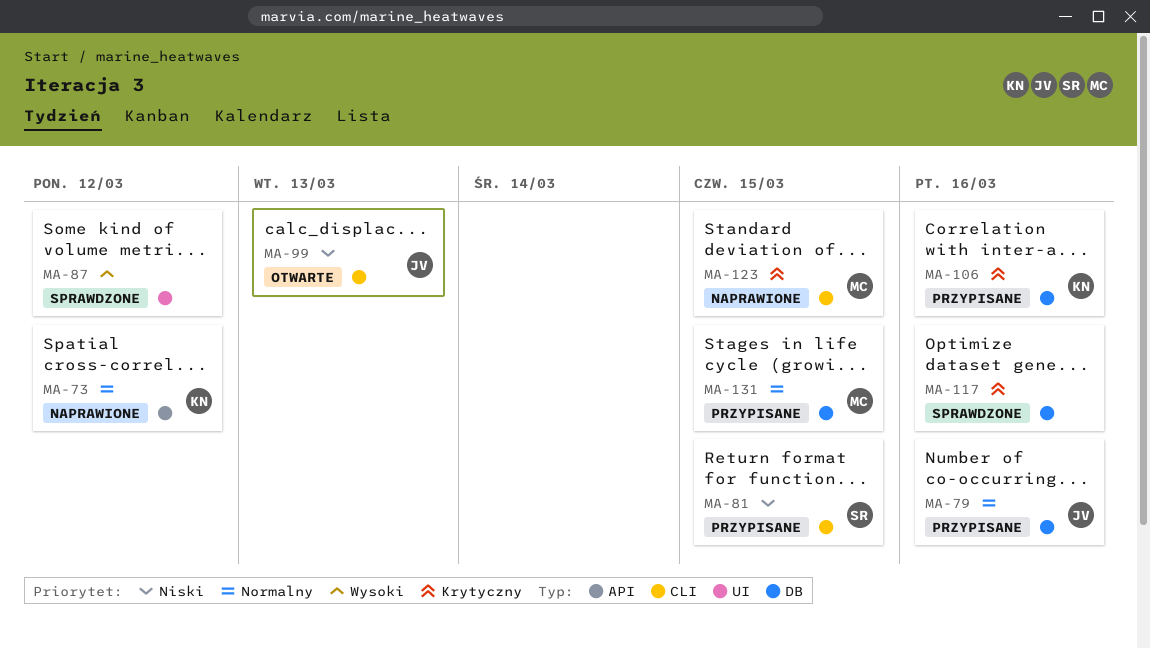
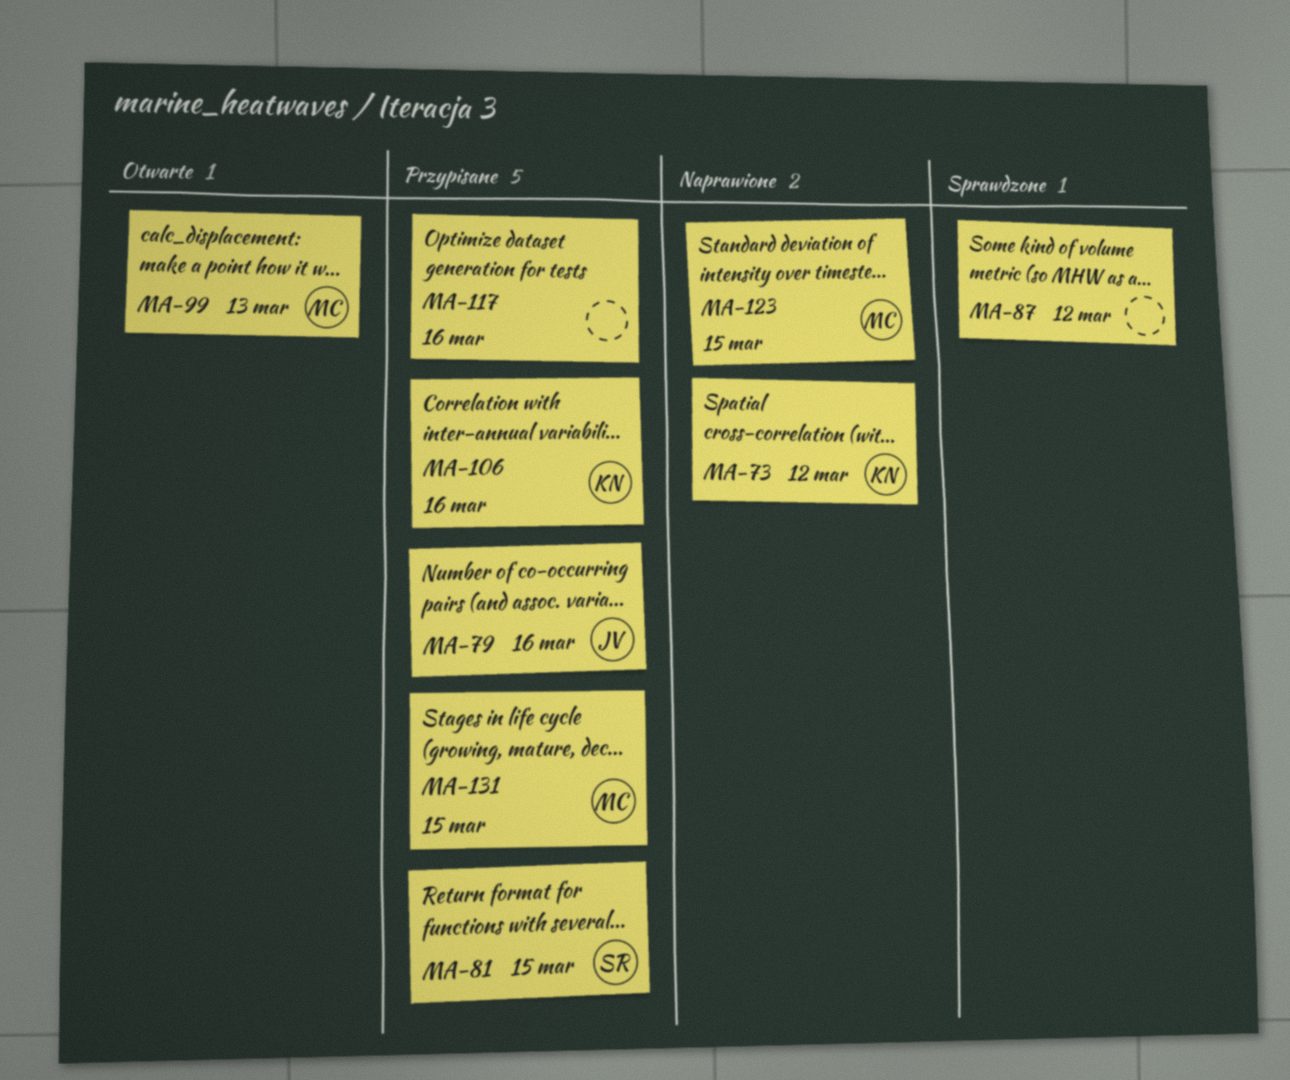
MA-99, owner: JV -> MC
MA-117, status: Sprawdzone -> Przypisane

